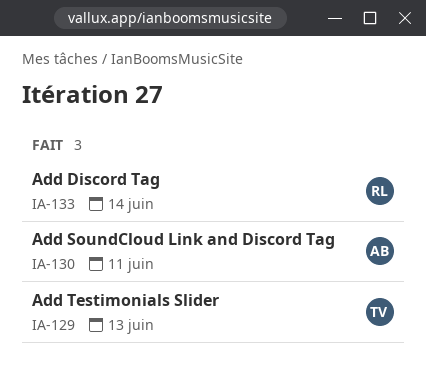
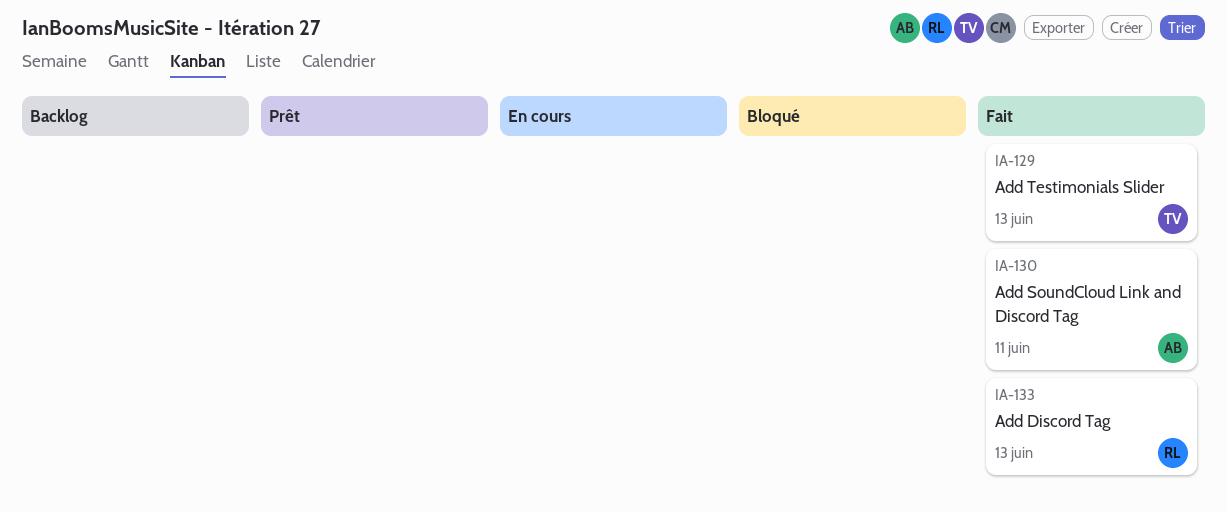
IA-133, due: Jun 14 -> Jun 13

